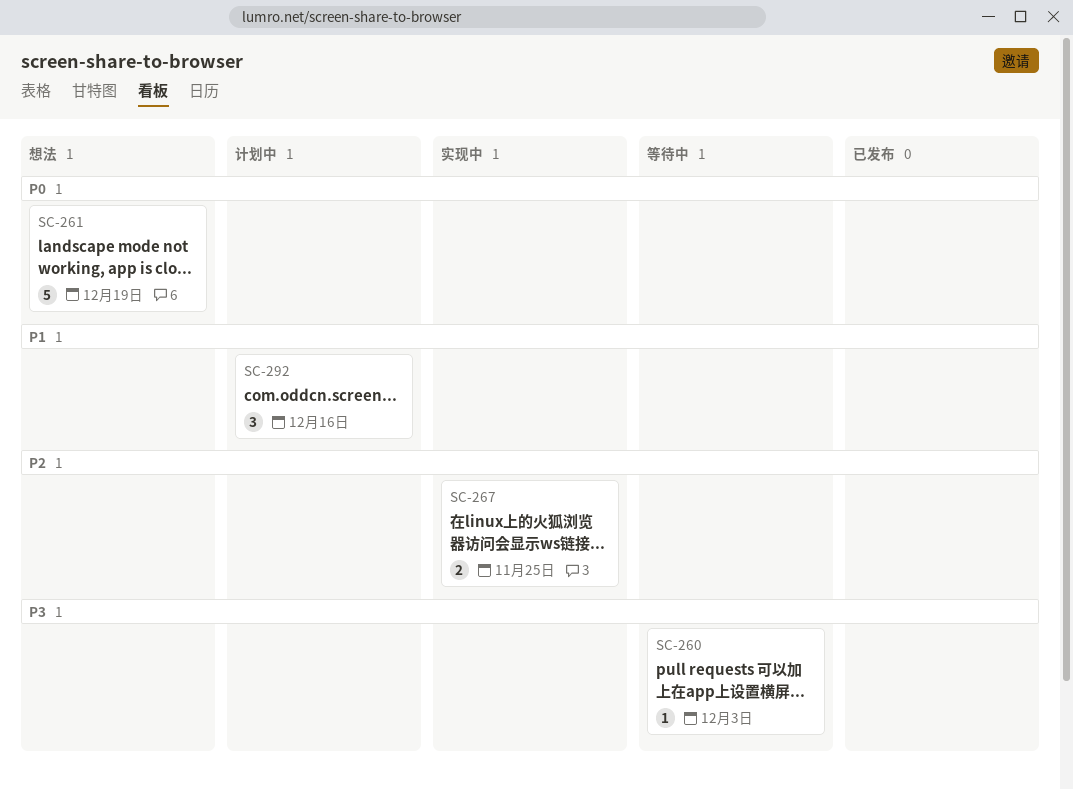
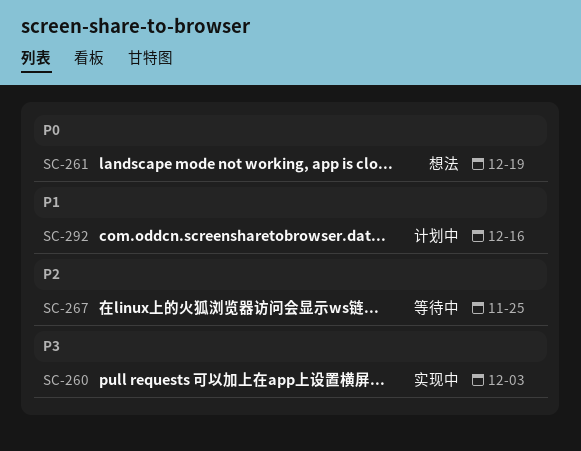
SC-260, status: 等待中 -> 实现中
SC-267, status: 实现中 -> 等待中

